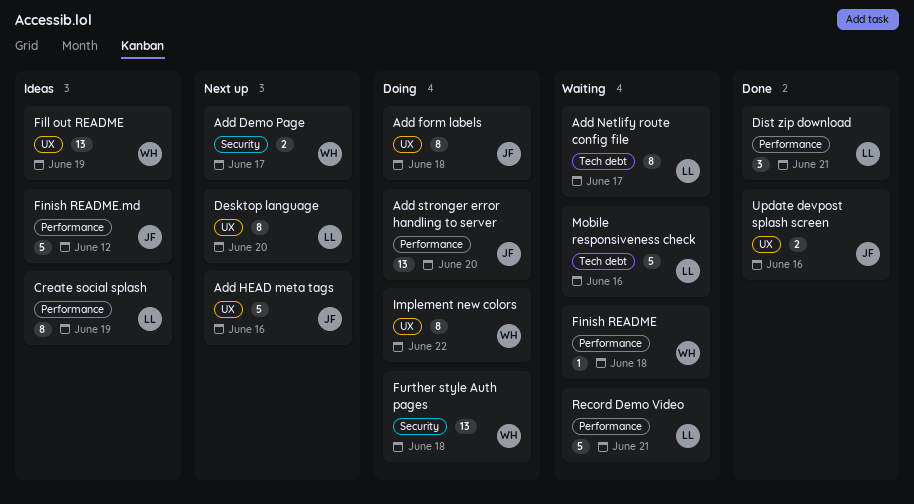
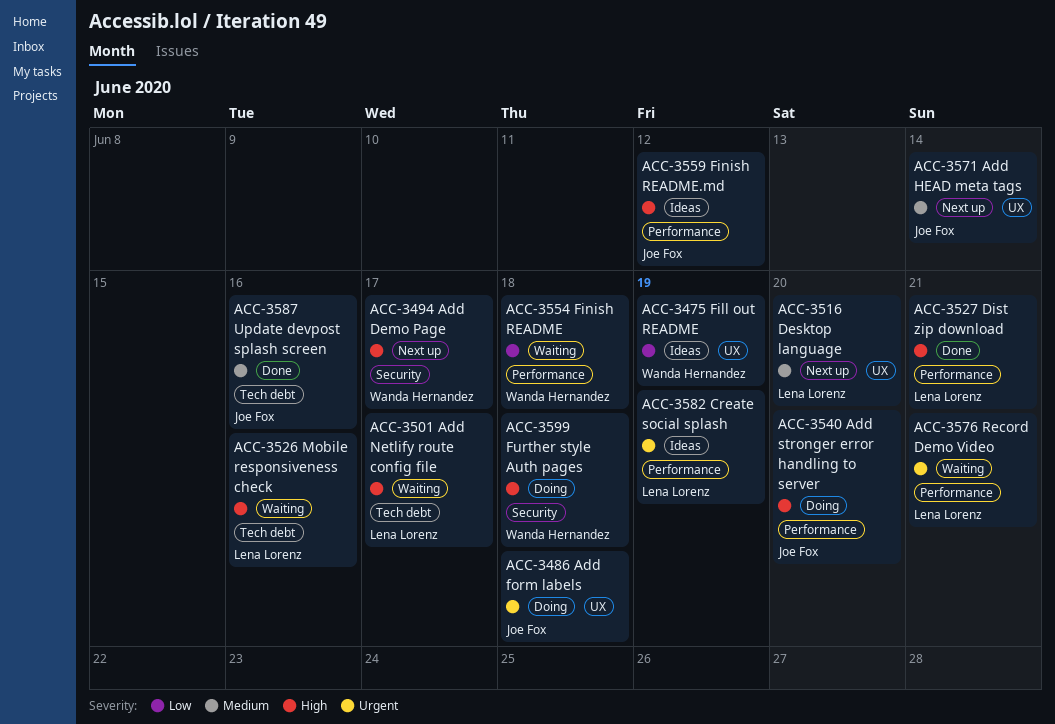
Add HEAD meta tags, due: Jun 16 -> Jun 14
Implement new colors: present -> none
Update devpost splash screen, label: UX -> Tech debt

